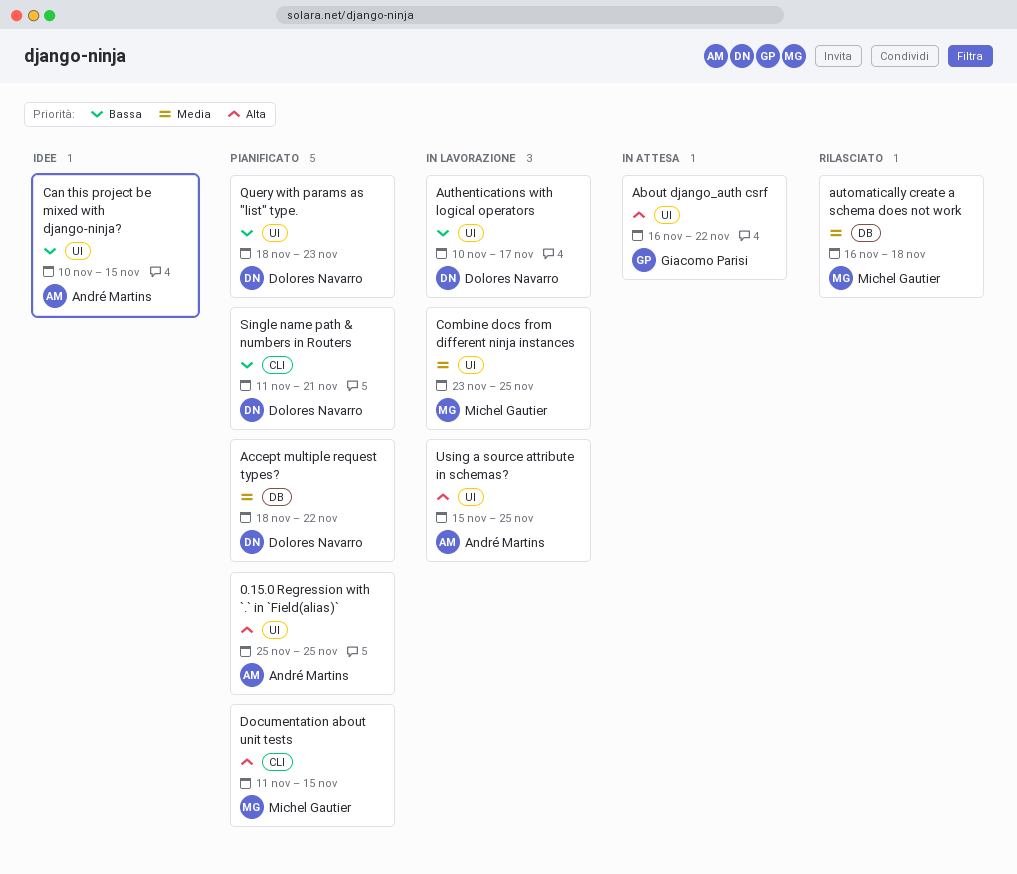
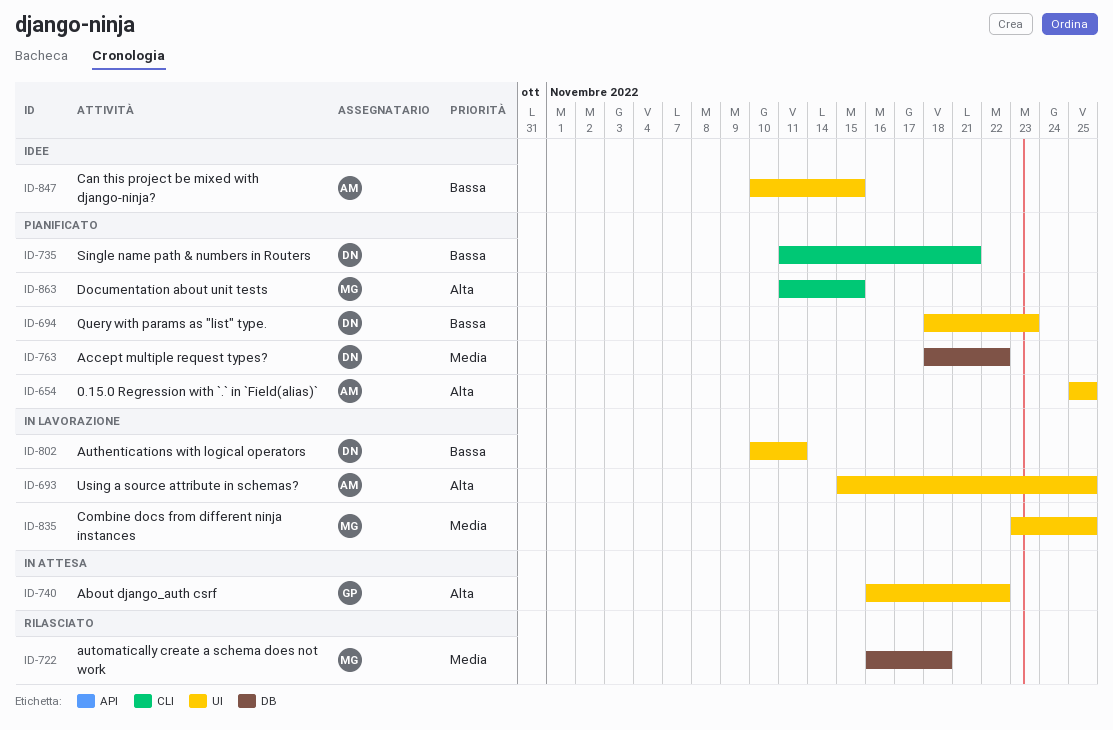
Authentications with logical operators, due: Nov 17 -> Nov 11

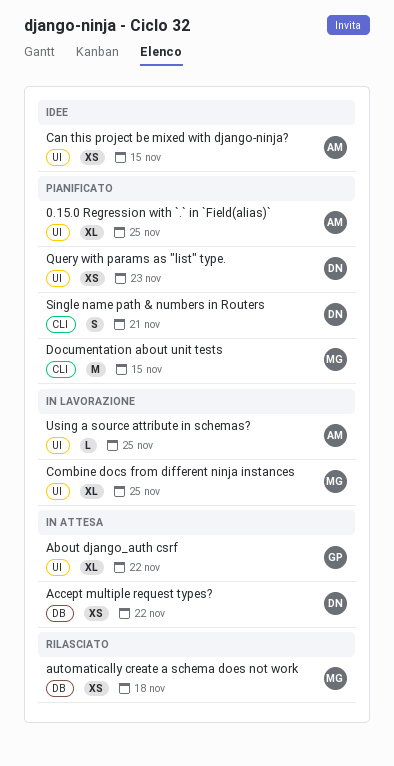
Accept multiple request types?, status: Pianificato -> In attesa
Authentications with logical operators: present -> none

